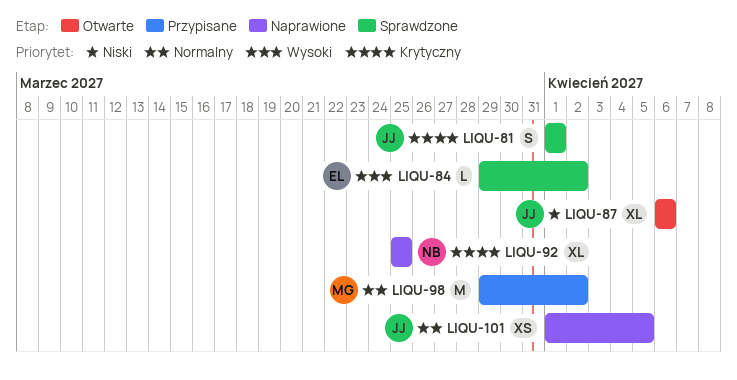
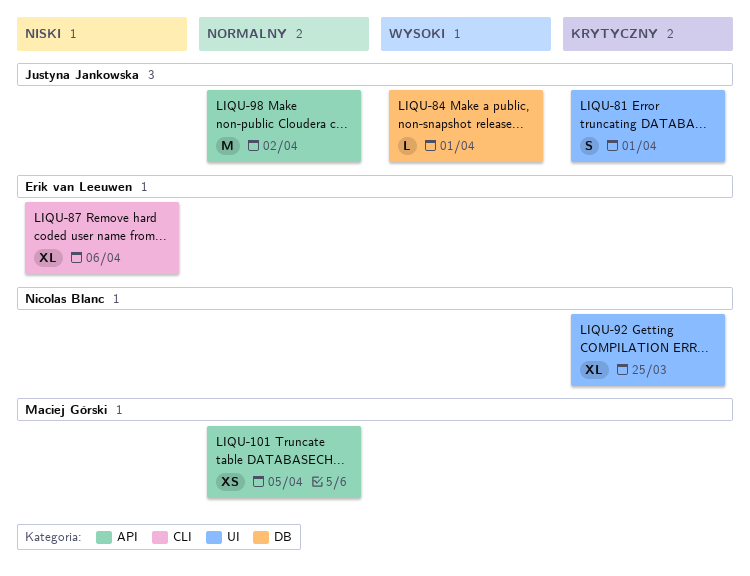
LIQU-84, owner: Erik van Leeuwen -> Justyna Jankowska
LIQU-84, due: Apr 2 -> Apr 1
LIQU-87, owner: Justyna Jankowska -> Erik van Leeuwen
LIQU-98, owner: Maciej Górski -> Justyna Jankowska
LIQU-101, owner: Justyna Jankowska -> Maciej Górski

